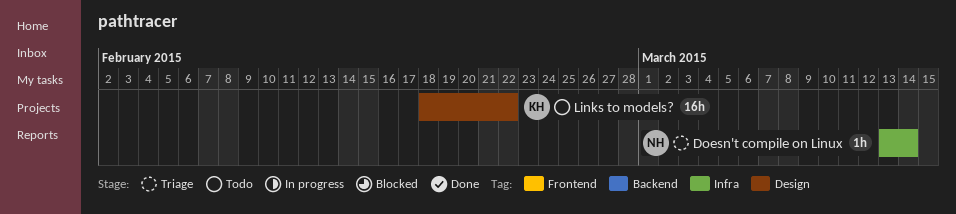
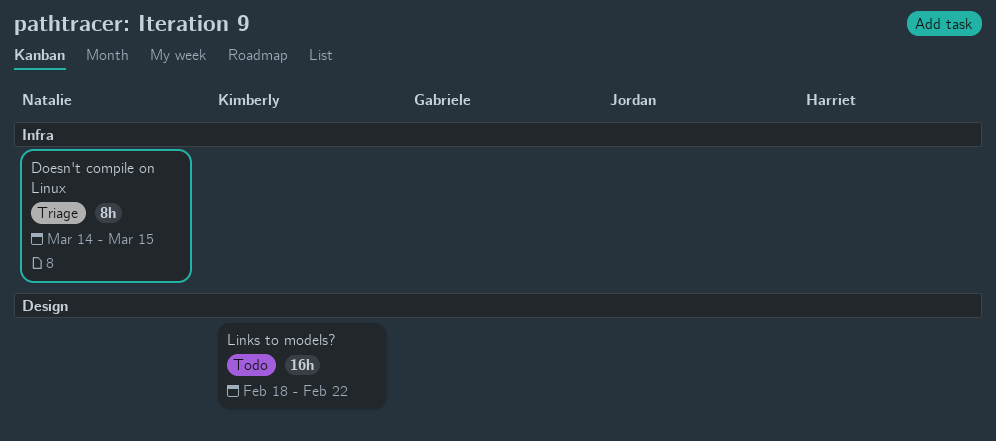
Doesn't compile on Linux, estimate: 1h -> 8h
Doesn't compile on Linux, start: Mar 13 -> Mar 14
Doesn't compile on Linux, due: Mar 14 -> Mar 15

